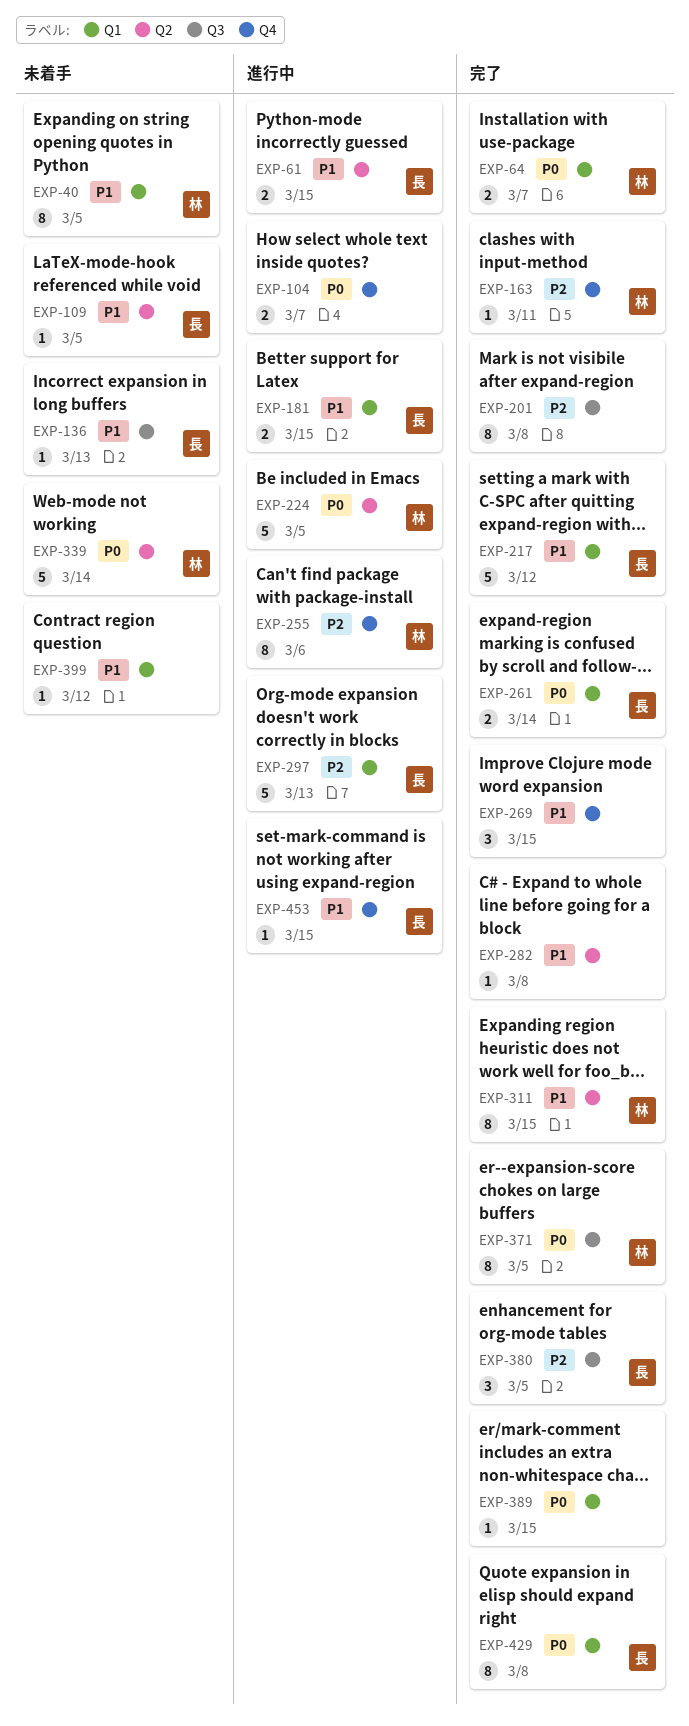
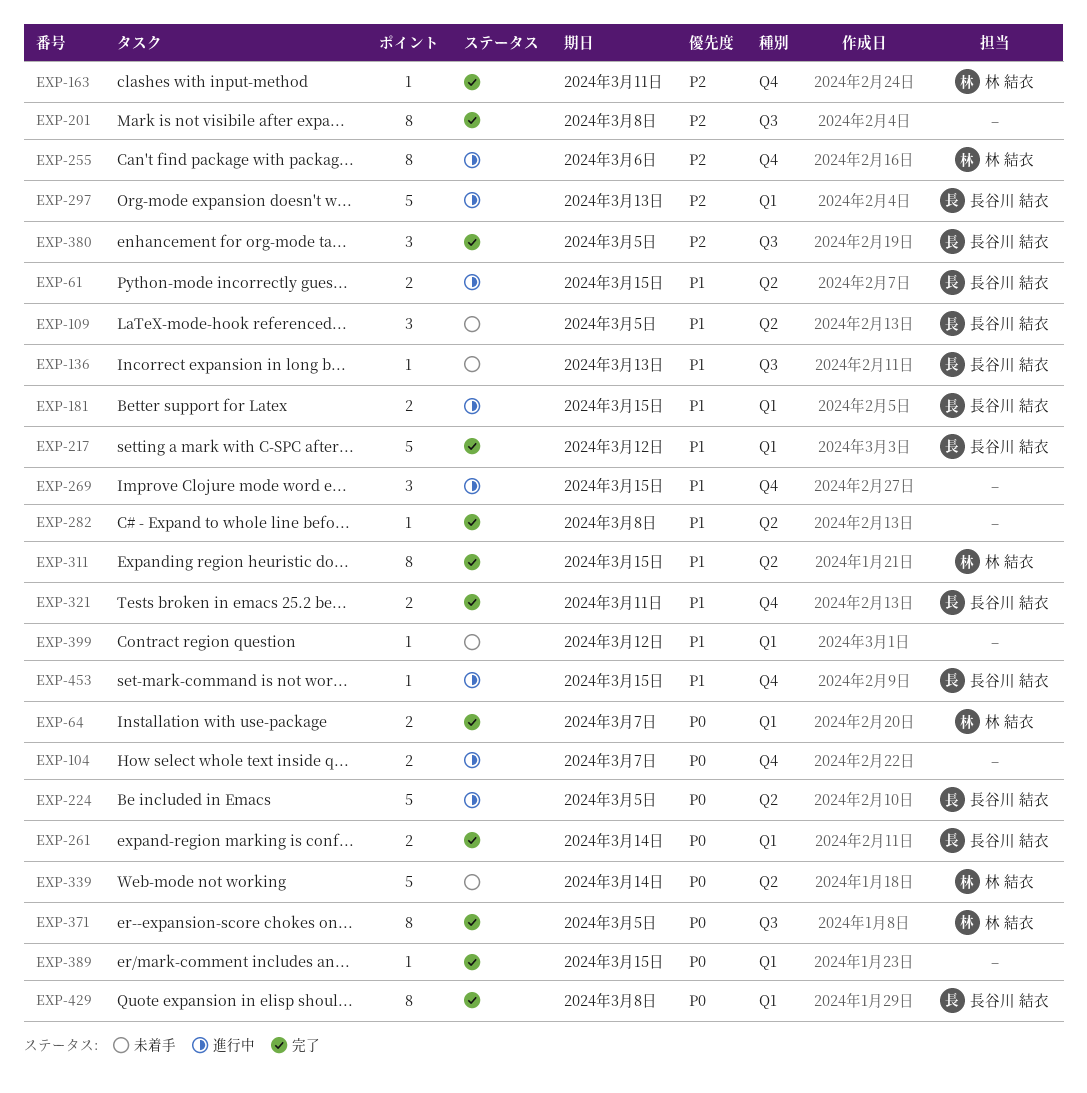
EXP-40: present -> none
EXP-109, estimate: 1 -> 3
EXP-224, owner: 林 結衣 -> 長谷川 結衣
EXP-269, status: 完了 -> 進行中
EXP-321: none -> present

